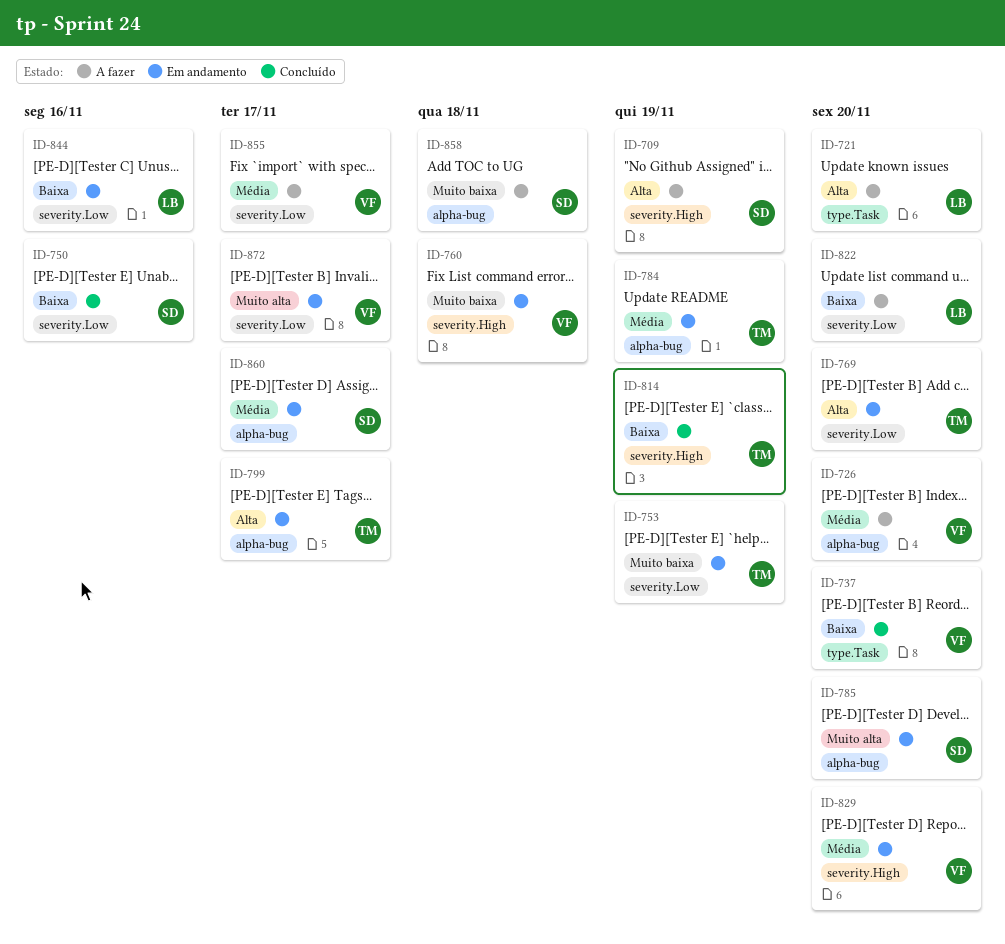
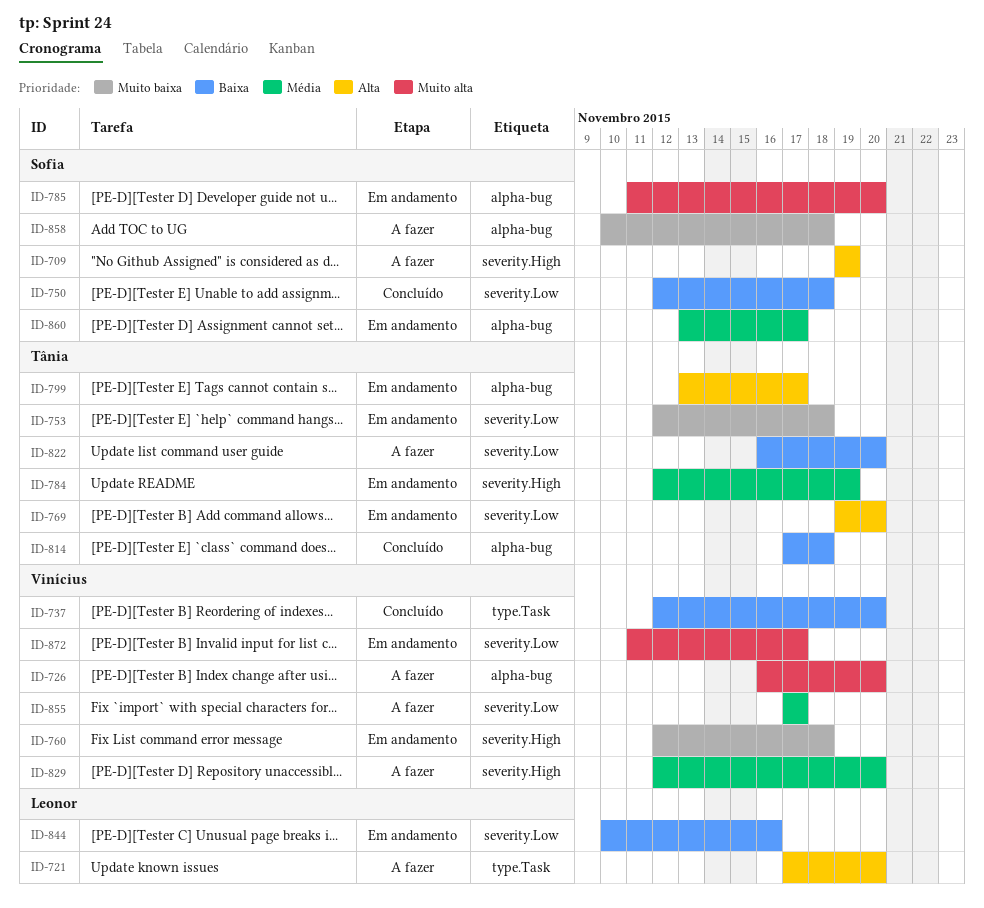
ID-726, priority: Média -> Muito alta
ID-750, due: Nov 16 -> Nov 18
ID-753, due: Nov 19 -> Nov 18
ID-784, label: alpha-bug -> severity.High
ID-814, label: severity.High -> alpha-bug
ID-814, due: Nov 19 -> Nov 18
ID-822, owner: Leonor -> Tânia
ID-829, status: Em andamento -> A fazer

